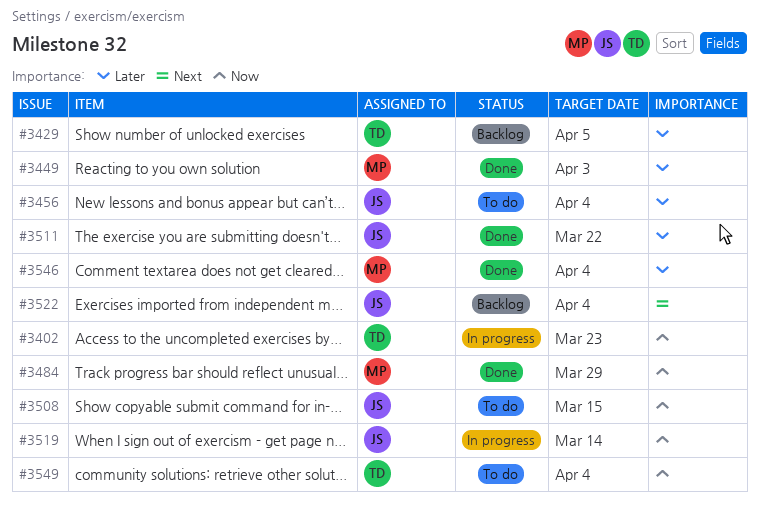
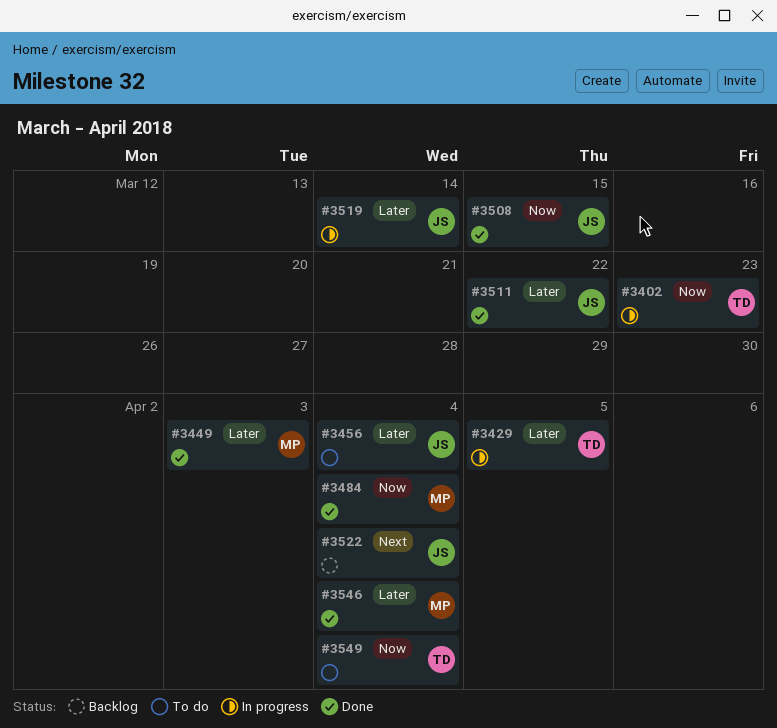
#3429, status: Backlog -> In progress
#3484, due: Mar 29 -> Apr 4
#3508, status: To do -> Done
#3519, priority: Now -> Later

